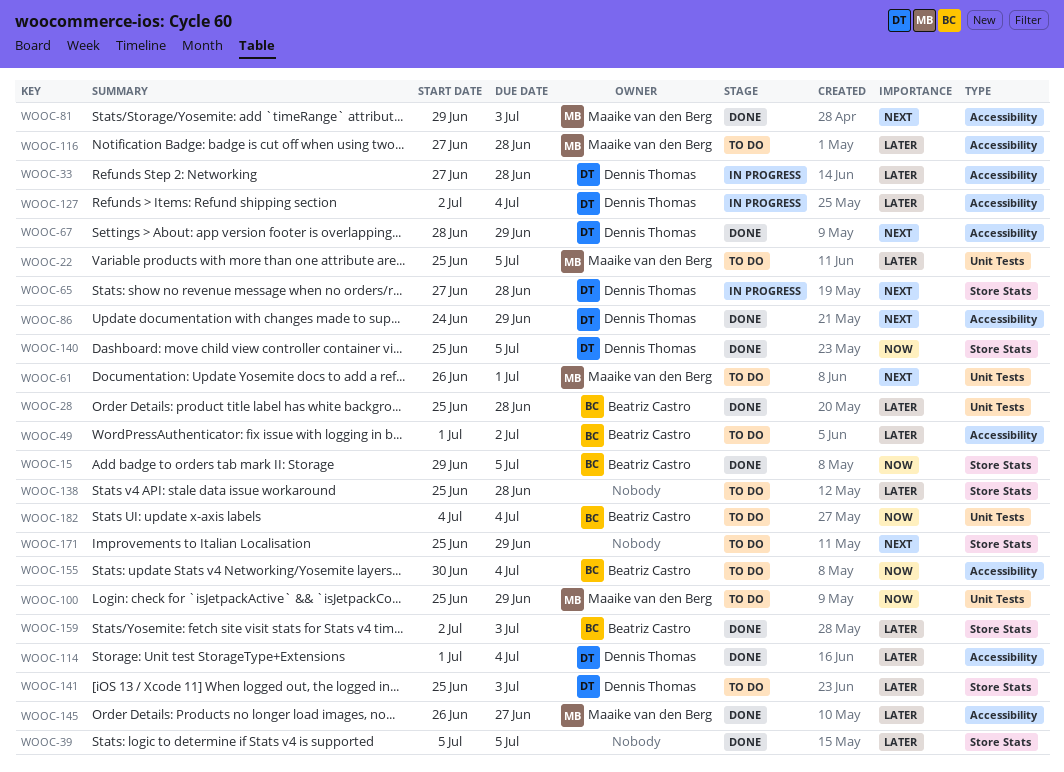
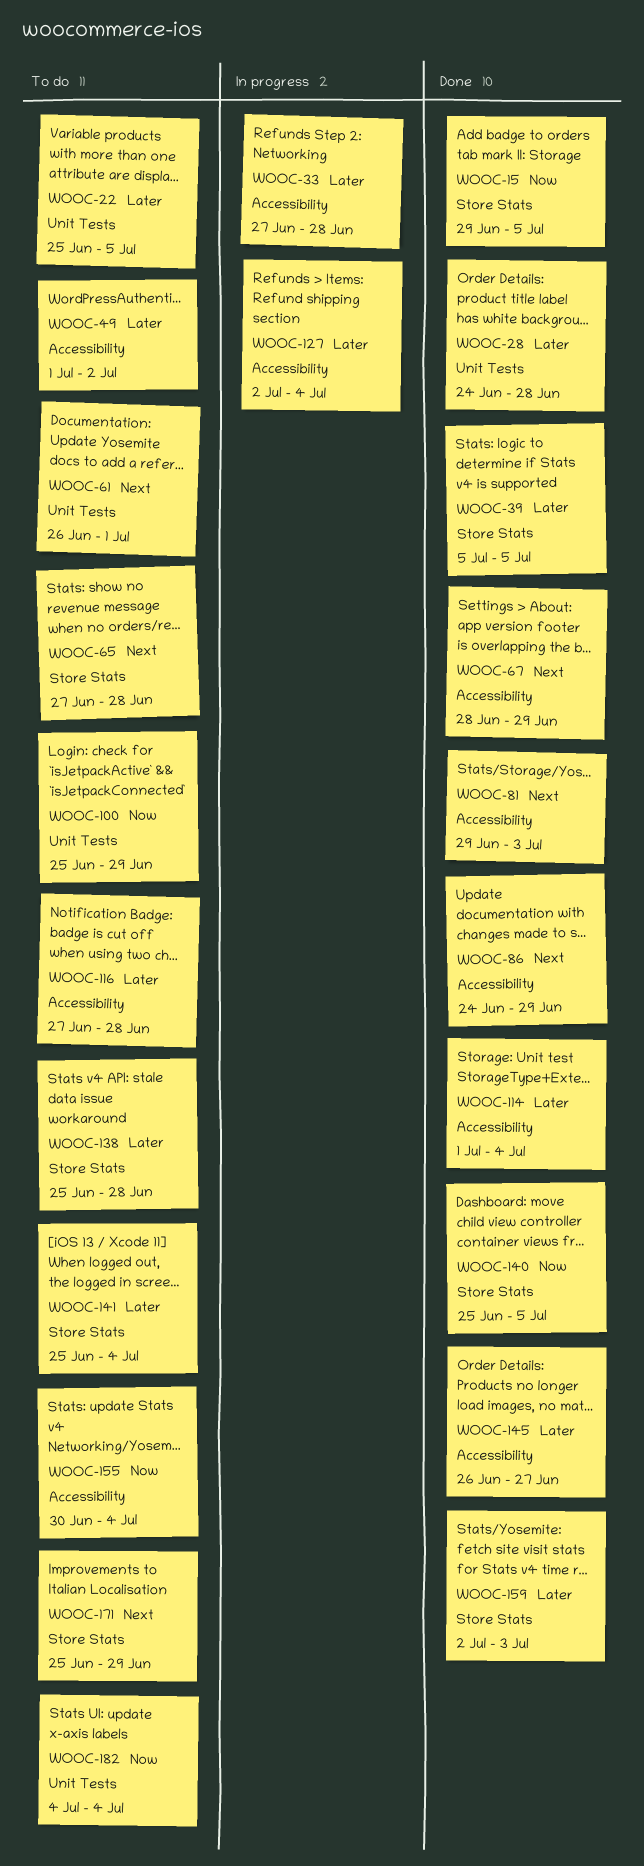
WOOC-28, start: Jun 25 -> Jun 24
WOOC-65, status: In progress -> To do
WOOC-141, due: Jul 3 -> Jul 4

